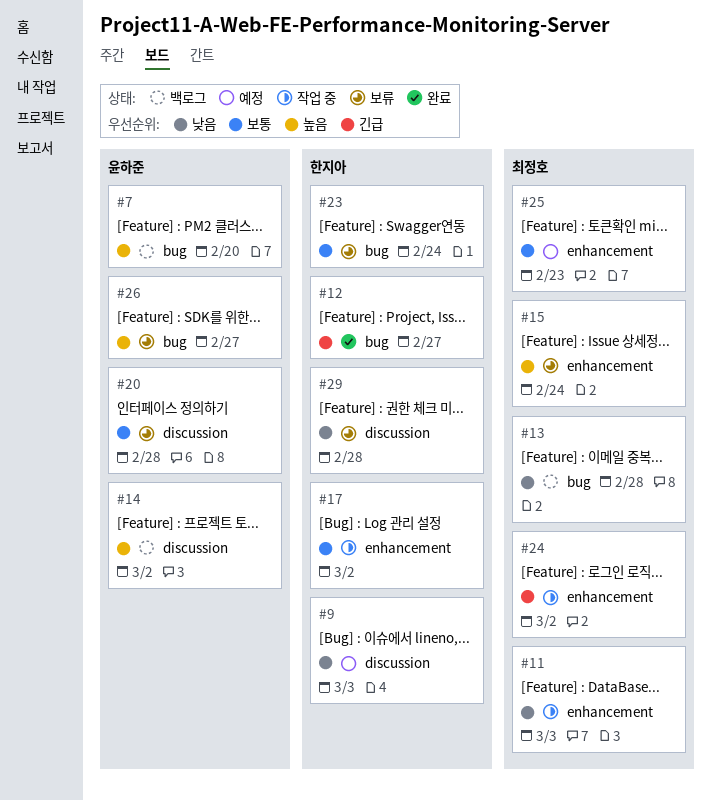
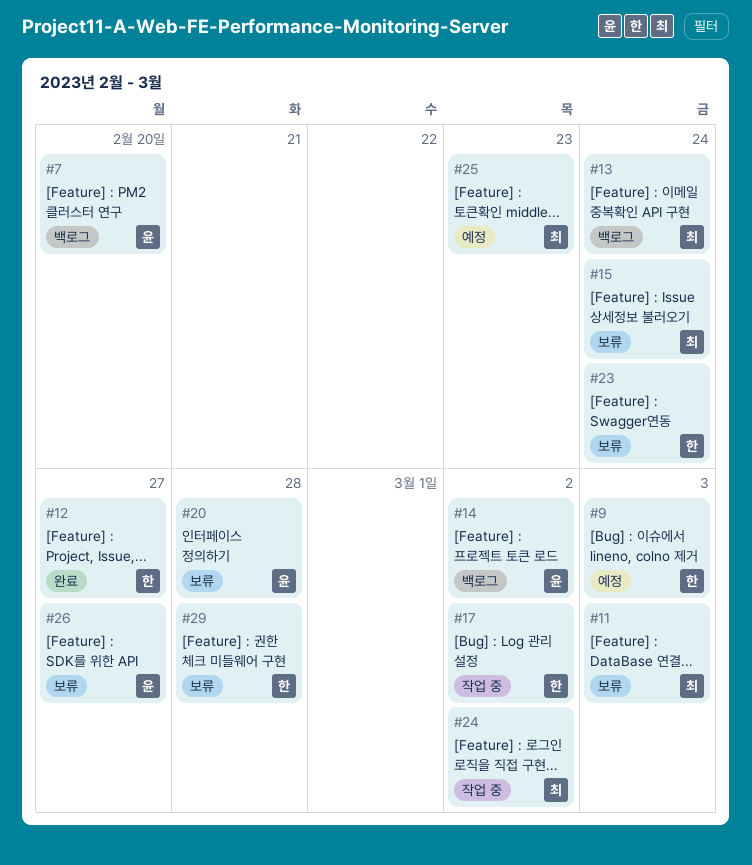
#11, status: 작업 중 -> 보류
#13, due: Feb 28 -> Feb 24

